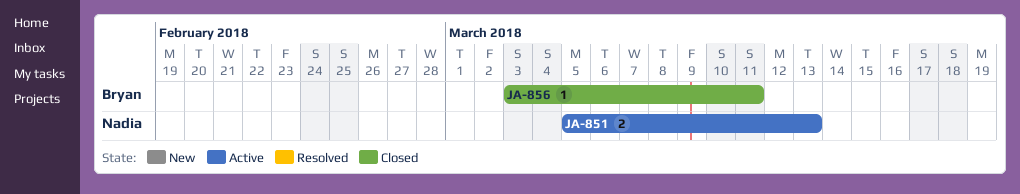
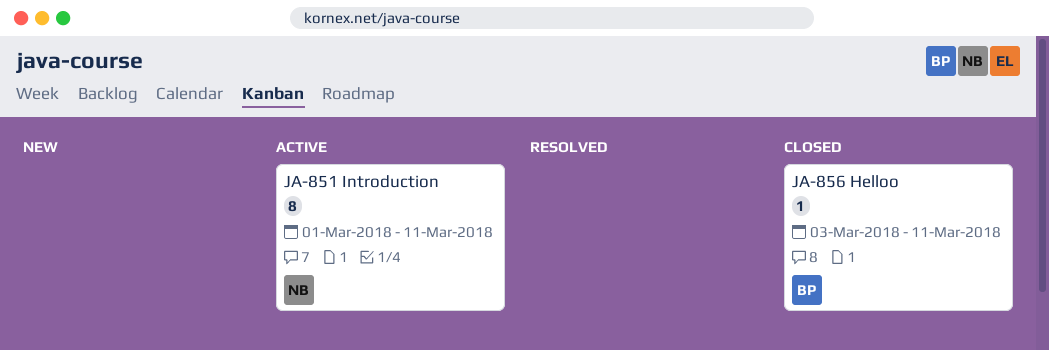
JA-851, estimate: 2 -> 8
JA-851, start: Mar 5 -> Mar 1
JA-851, due: Mar 13 -> Mar 11

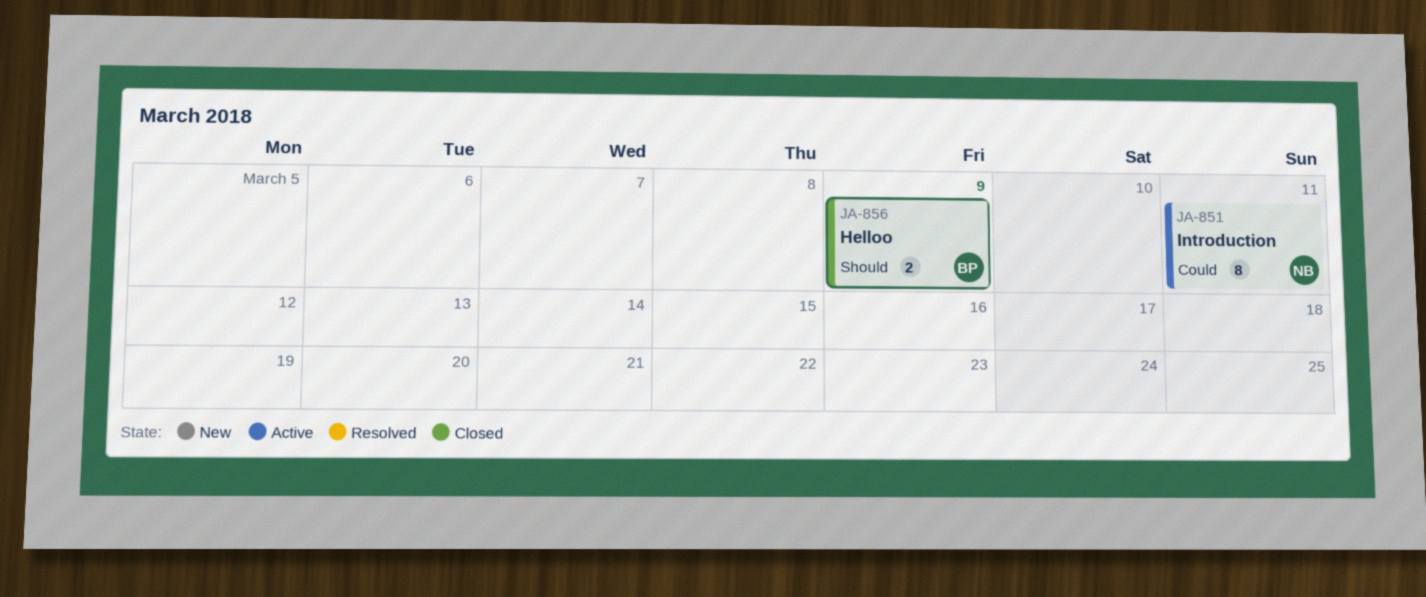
JA-856, estimate: 1 -> 2
JA-856, due: Mar 11 -> Mar 9

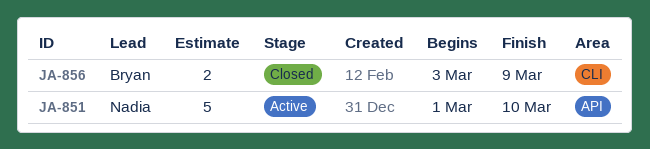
JA-851, estimate: 8 -> 5
JA-851, due: Mar 11 -> Mar 10

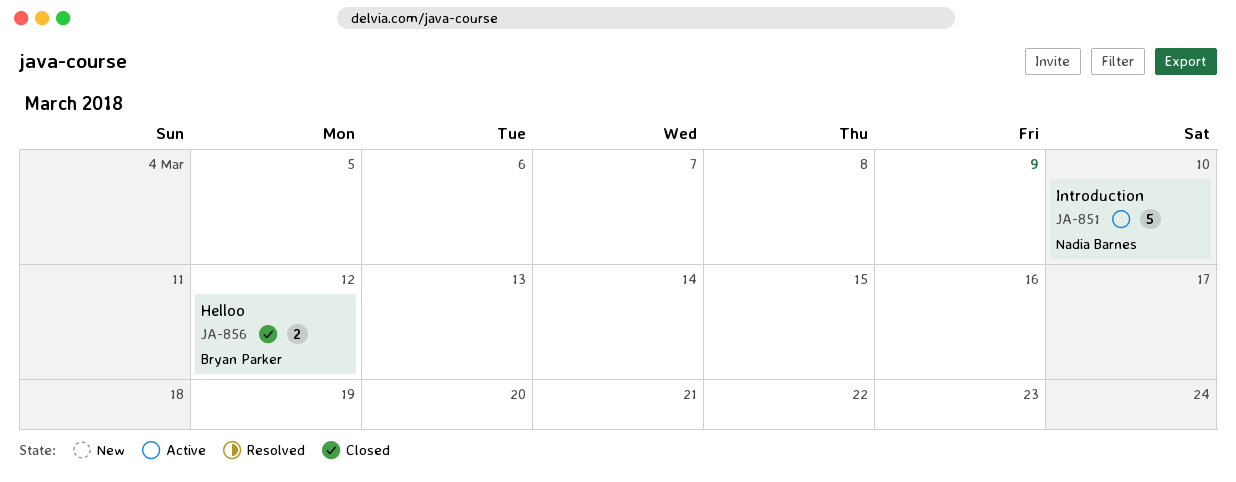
JA-856, due: Mar 9 -> Mar 12

